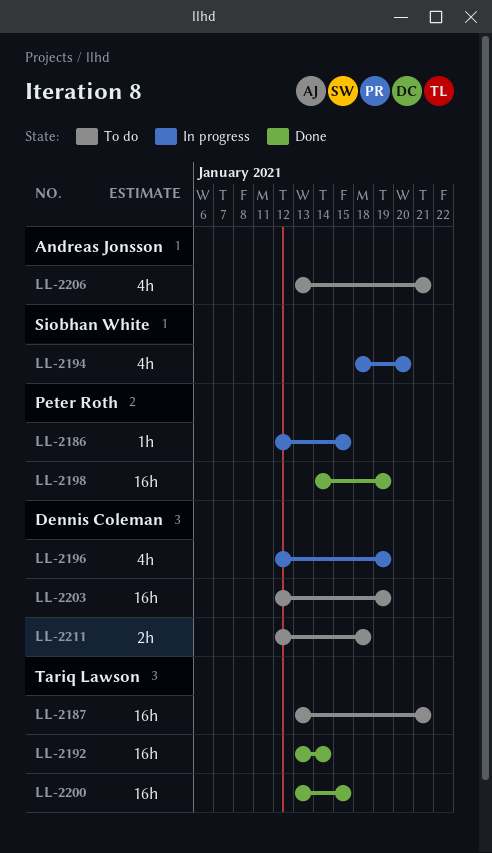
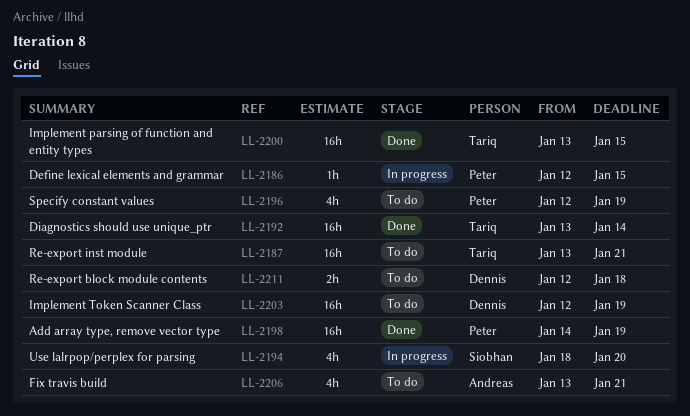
LL-2196, status: In progress -> To do
LL-2196, owner: Dennis Coleman -> Peter Roth

